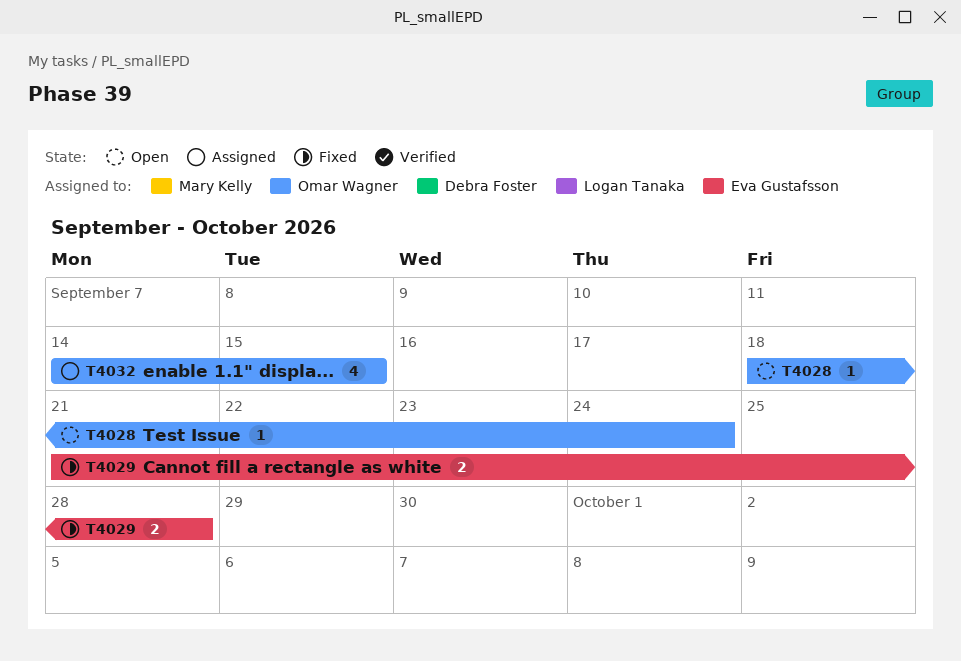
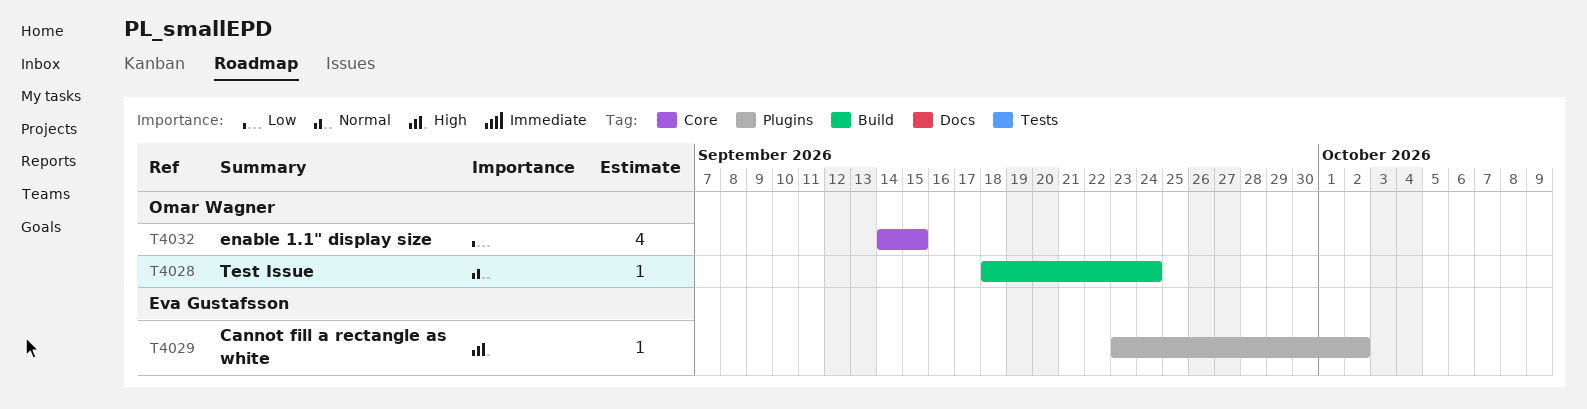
T4029, estimate: 2 -> 1
T4029, start: Sep 21 -> Sep 23
T4029, due: Sep 28 -> Oct 2

